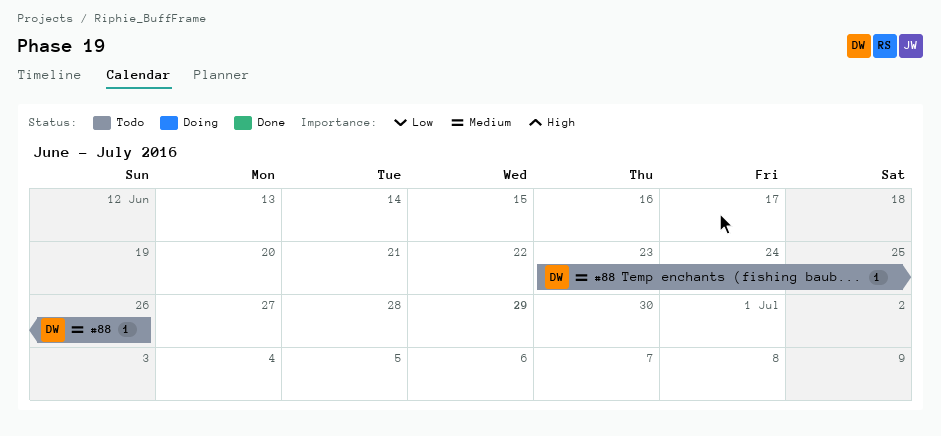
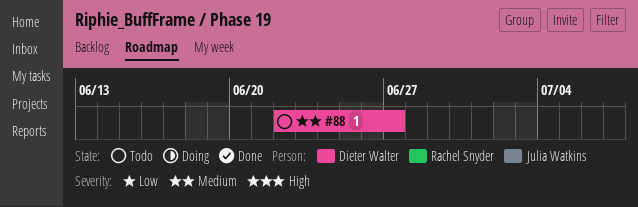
#88, start: Jun 23 -> Jun 22
#88, due: Jun 26 -> Jun 27

